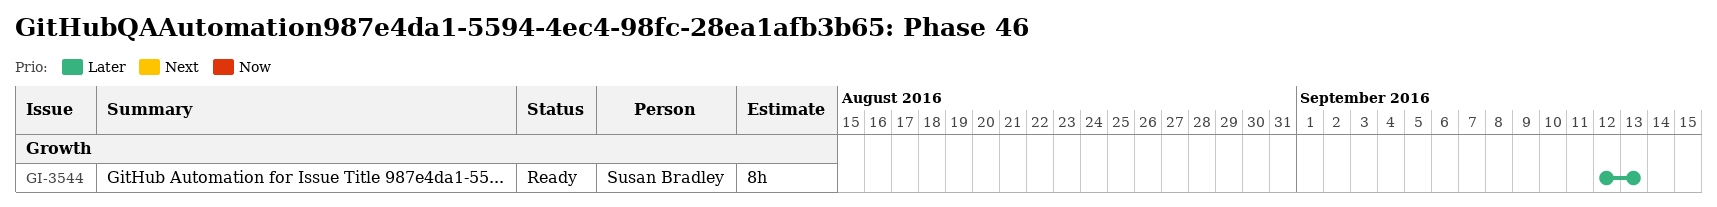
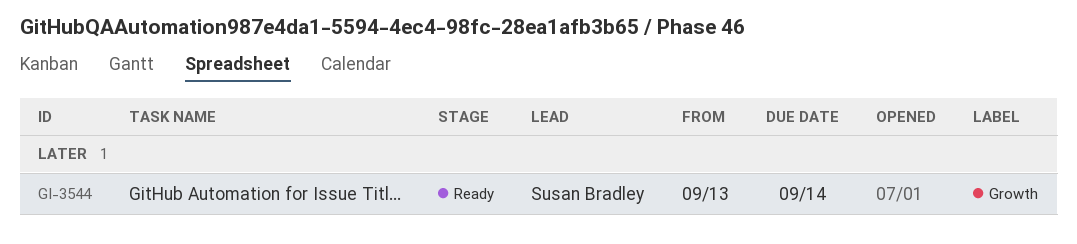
GI-3544, start: Sep 12 -> Sep 13
GI-3544, due: Sep 13 -> Sep 14

